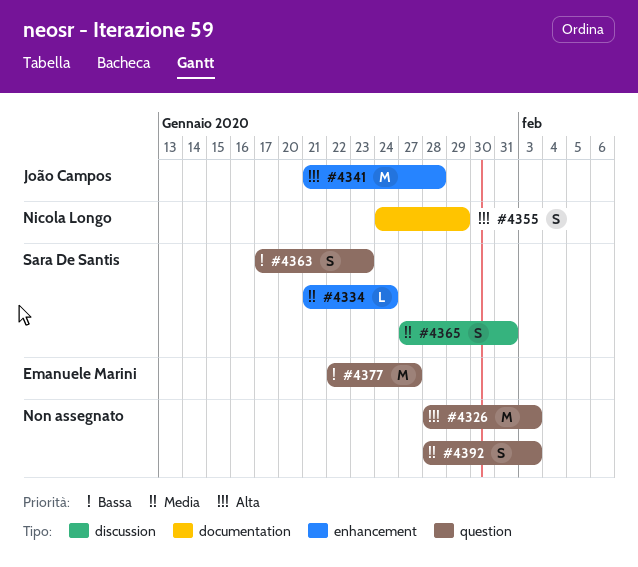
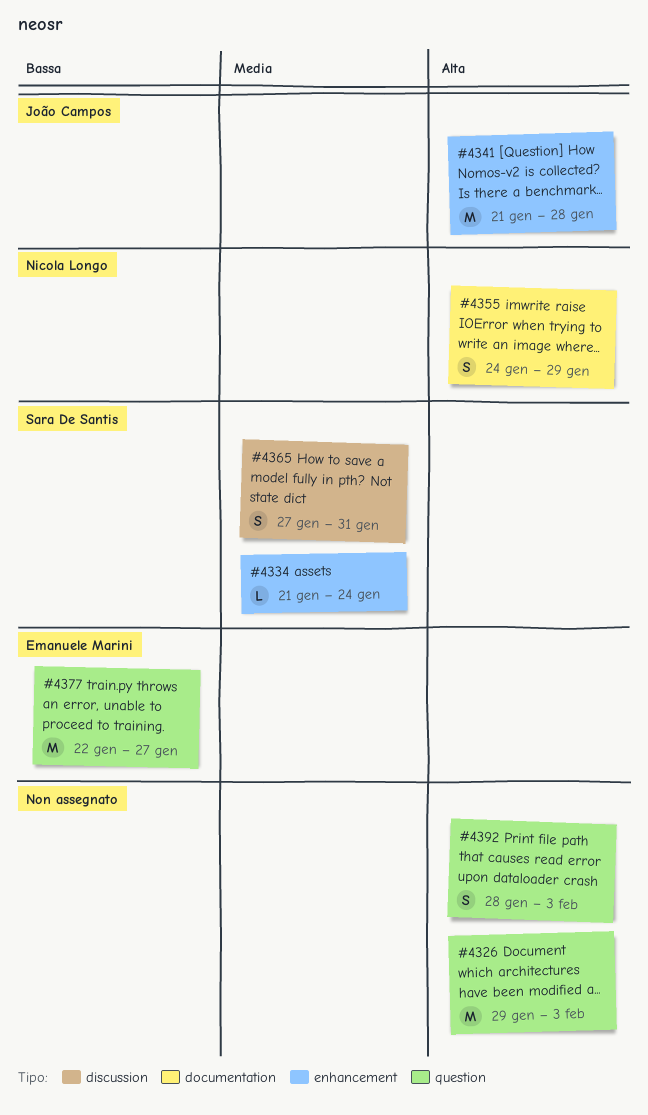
#4326, start: Jan 28 -> Jan 29
#4363: present -> none
#4392, priority: Media -> Alta

